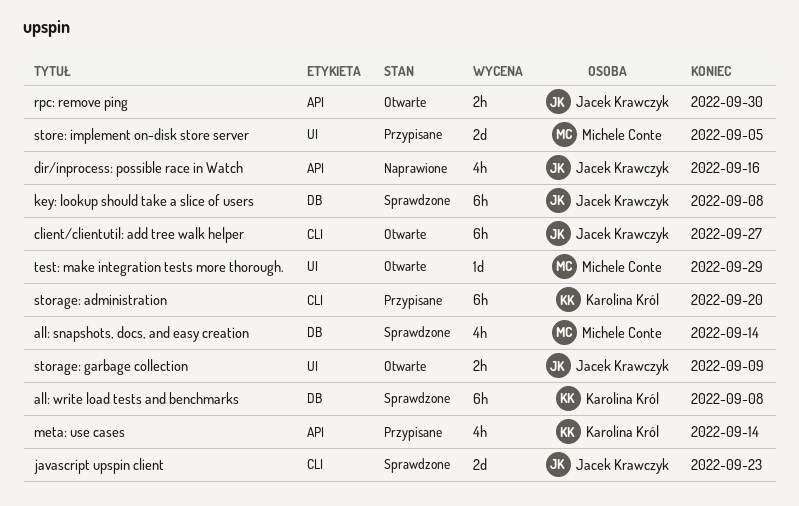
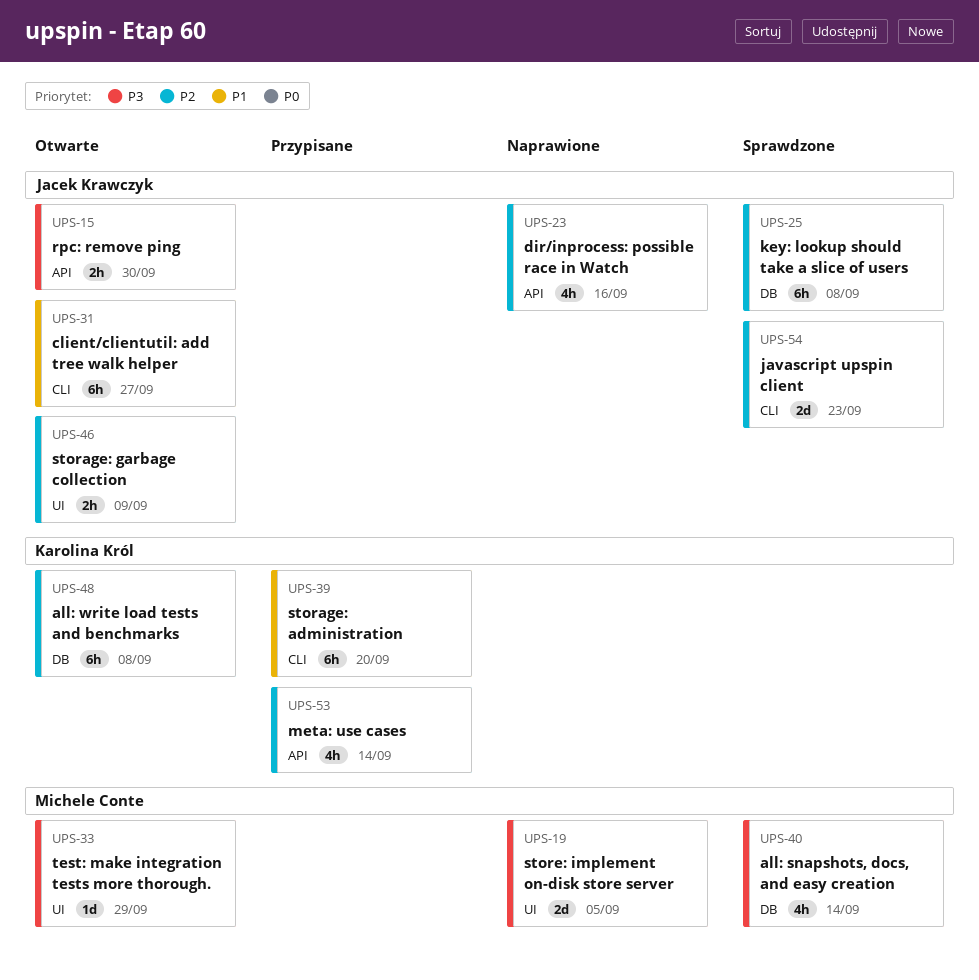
all: write load tests and benchmarks, status: Sprawdzone -> Otwarte
store: implement on-disk store server, status: Przypisane -> Naprawione

